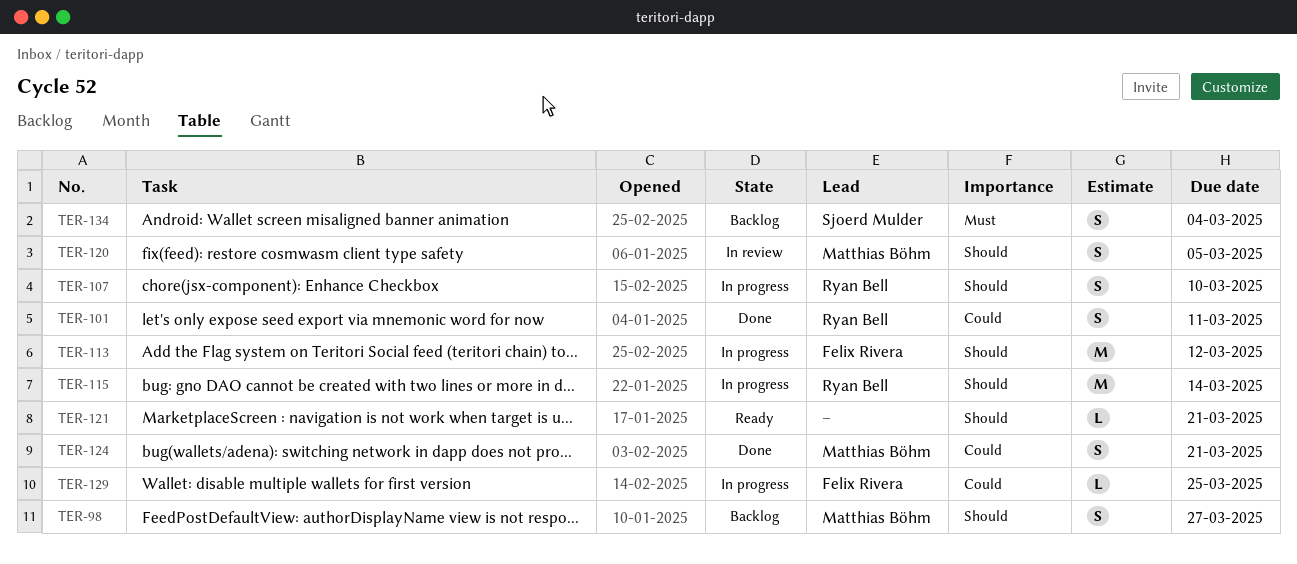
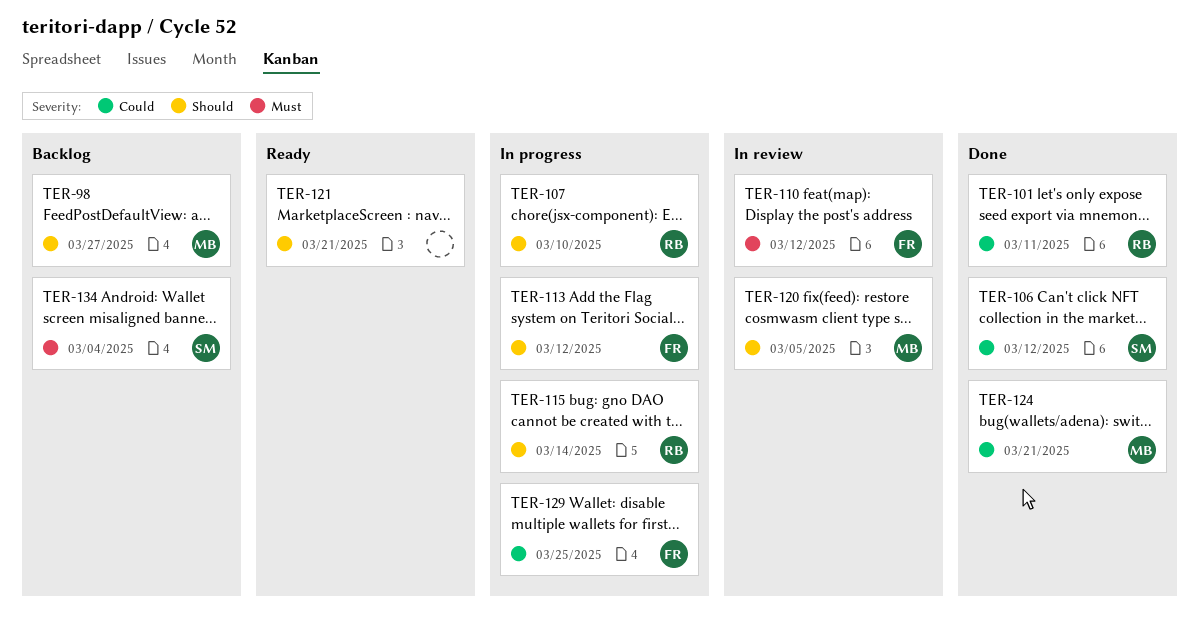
TER-106: none -> present
TER-110: none -> present

